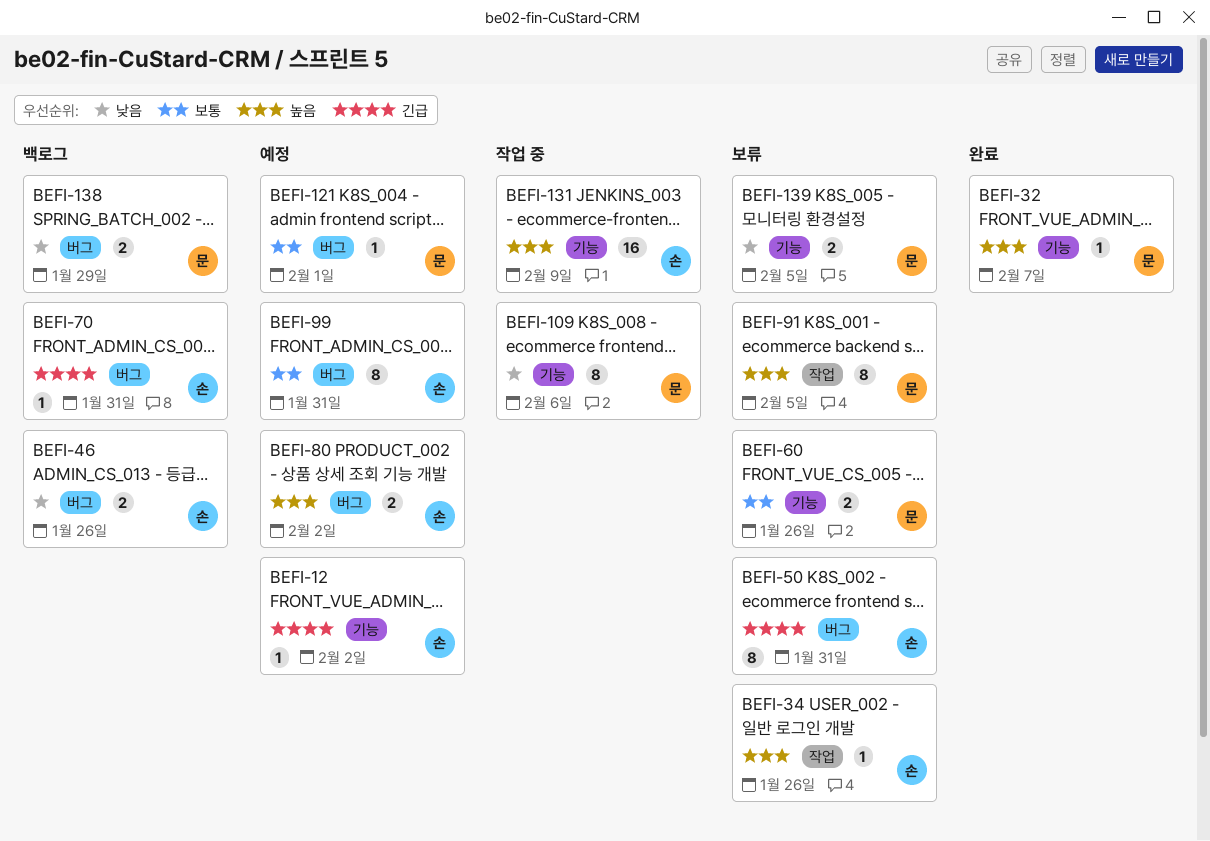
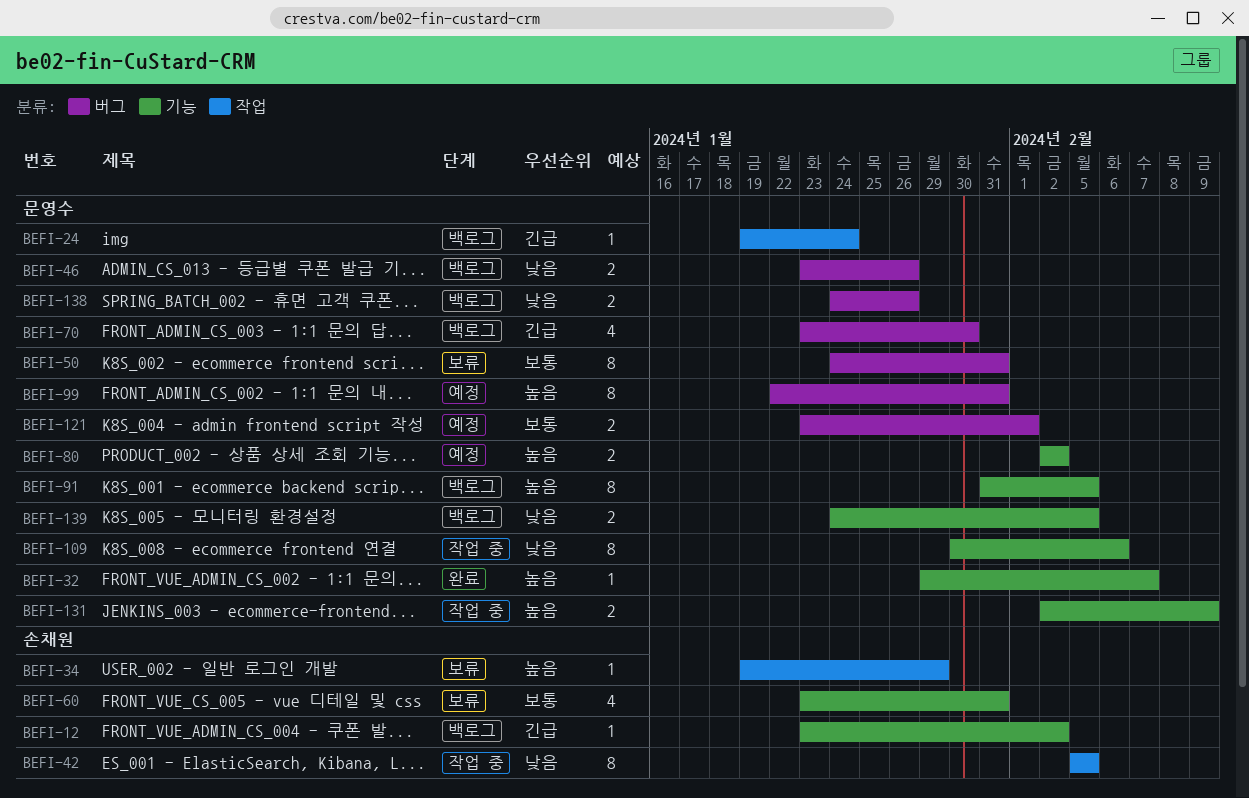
BEFI-12, status: 예정 -> 백로그
BEFI-24: none -> present
BEFI-34, due: Jan 26 -> Jan 29
BEFI-42: none -> present
BEFI-46, owner: 손채원 -> 문영수
BEFI-50, owner: 손채원 -> 문영수
BEFI-50, priority: 긴급 -> 보통
BEFI-60, owner: 문영수 -> 손채원
BEFI-60, estimate: 2 -> 4
BEFI-60, due: Jan 26 -> Jan 31
BEFI-70, owner: 손채원 -> 문영수
BEFI-70, estimate: 1 -> 4
BEFI-70, due: Jan 31 -> Jan 30
BEFI-80, owner: 손채원 -> 문영수
BEFI-80, label: 버그 -> 기능
BEFI-91, status: 보류 -> 백로그
BEFI-91, label: 작업 -> 기능
BEFI-99, owner: 손채원 -> 문영수
BEFI-99, priority: 보통 -> 높음
BEFI-121, estimate: 1 -> 2
BEFI-131, owner: 손채원 -> 문영수
BEFI-131, estimate: 16 -> 2
BEFI-138, due: Jan 29 -> Jan 26
BEFI-139, status: 보류 -> 백로그

